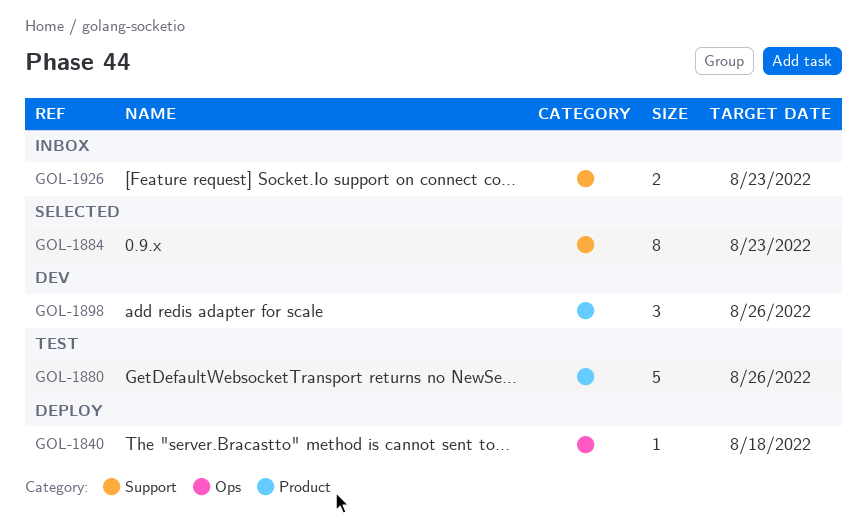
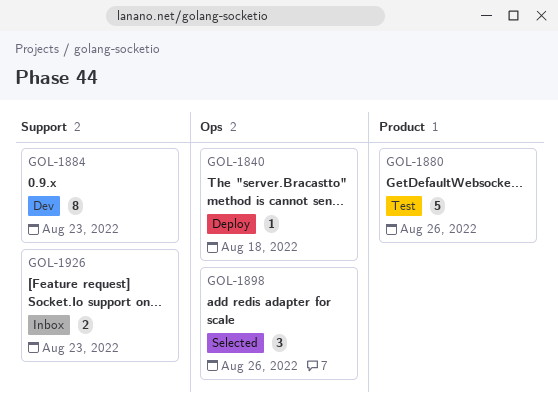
GOL-1884, status: Selected -> Dev
GOL-1898, status: Dev -> Selected
GOL-1898, label: Product -> Ops

